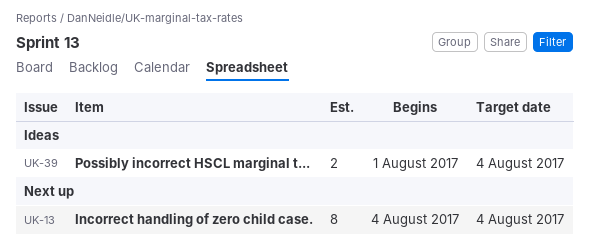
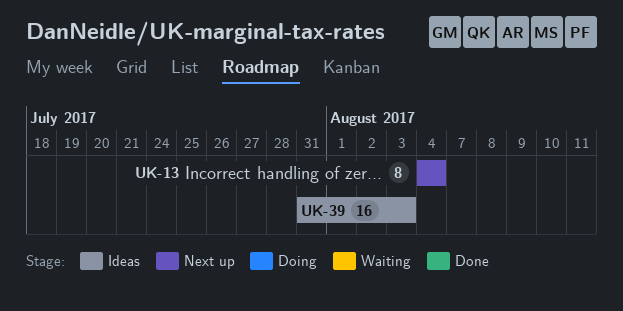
UK-39, estimate: 2 -> 16
UK-39, start: Aug 1 -> Jul 31
UK-39, due: Aug 4 -> Aug 3

